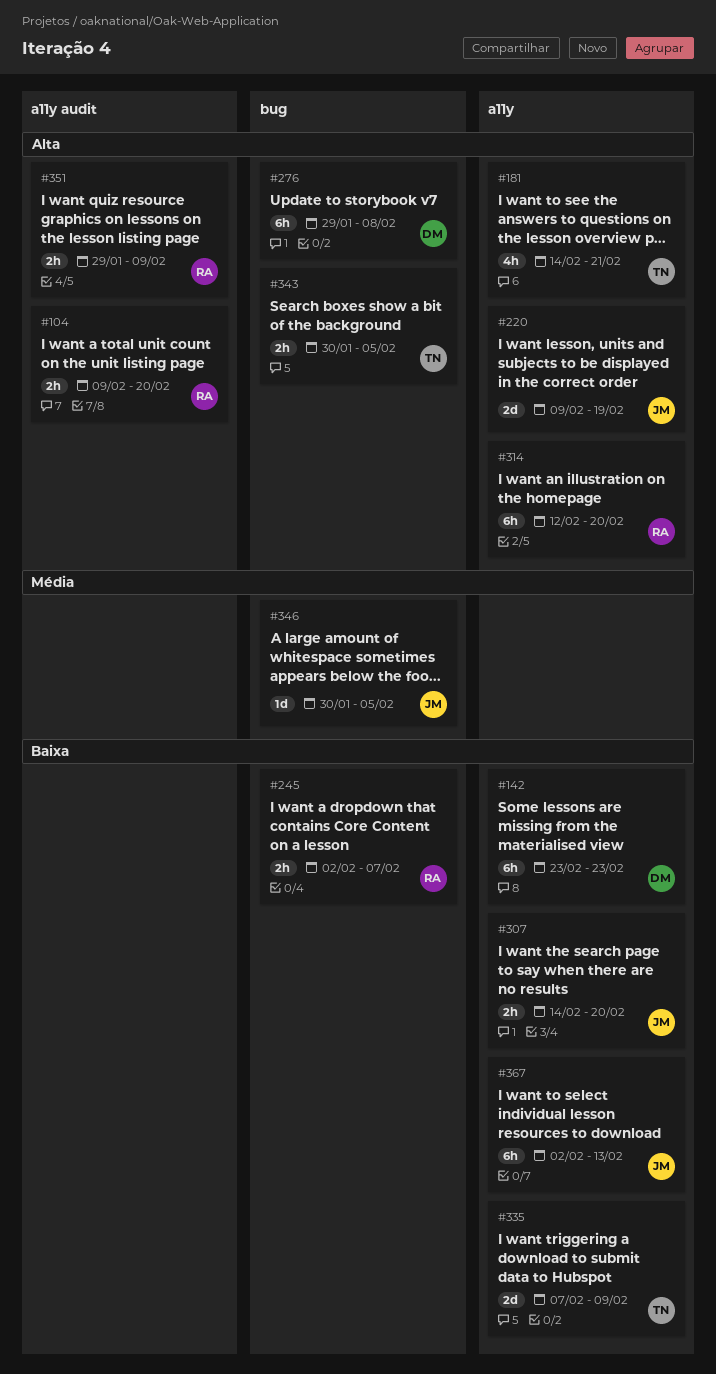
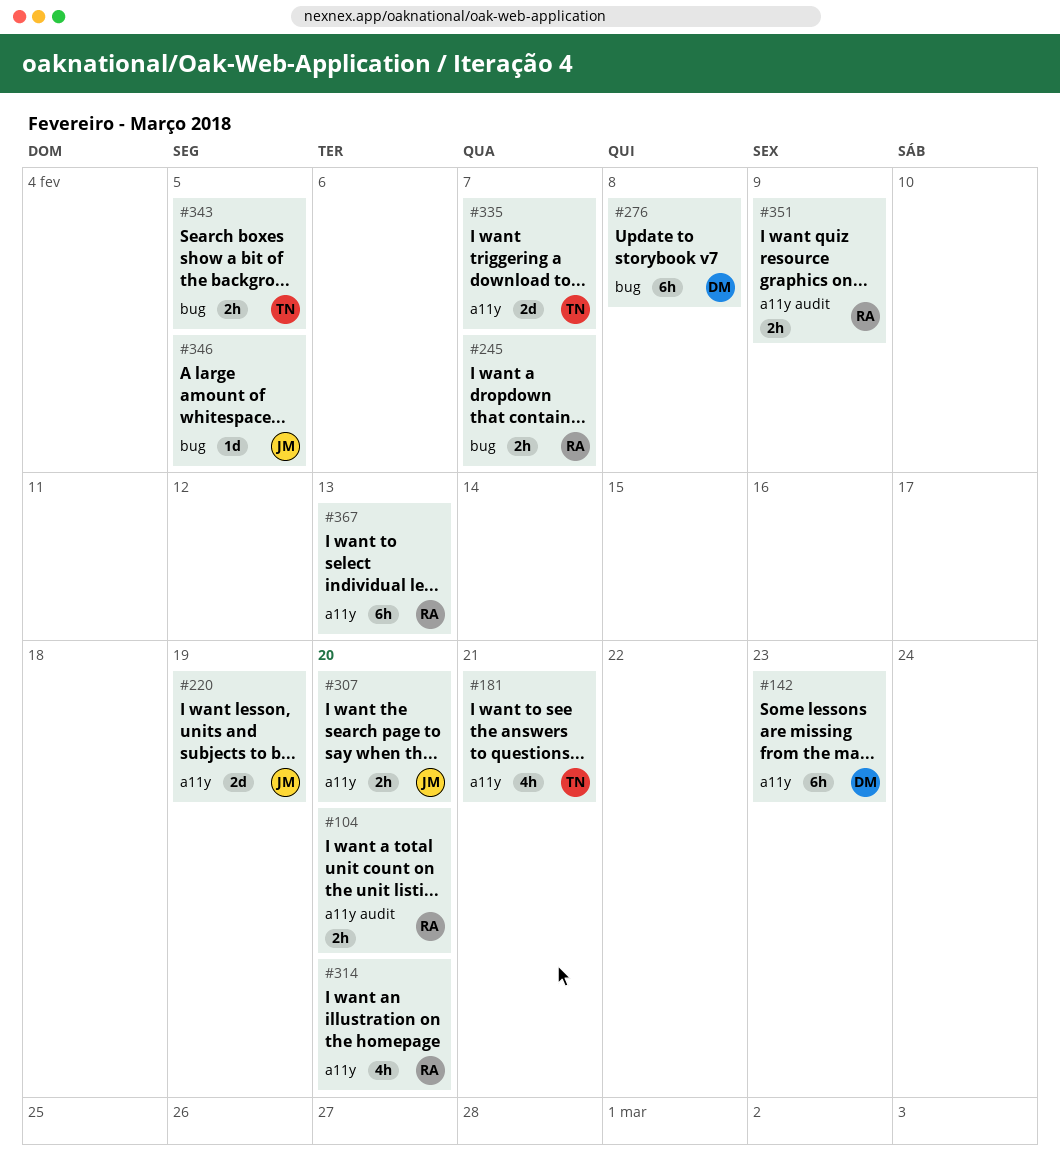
#314, estimate: 6h -> 4h
#335, due: Feb 9 -> Feb 7
#367, owner: JM -> RA

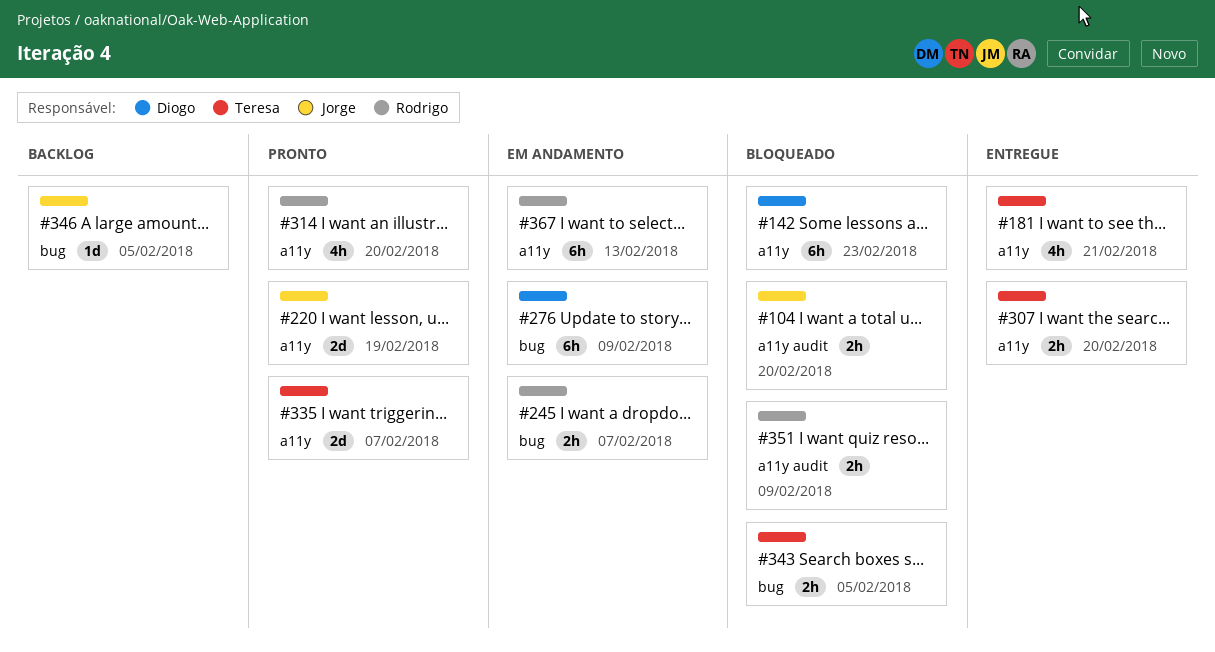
#104, owner: Rodrigo -> Jorge
#276, due: Feb 8 -> Feb 9
#307, owner: Jorge -> Teresa

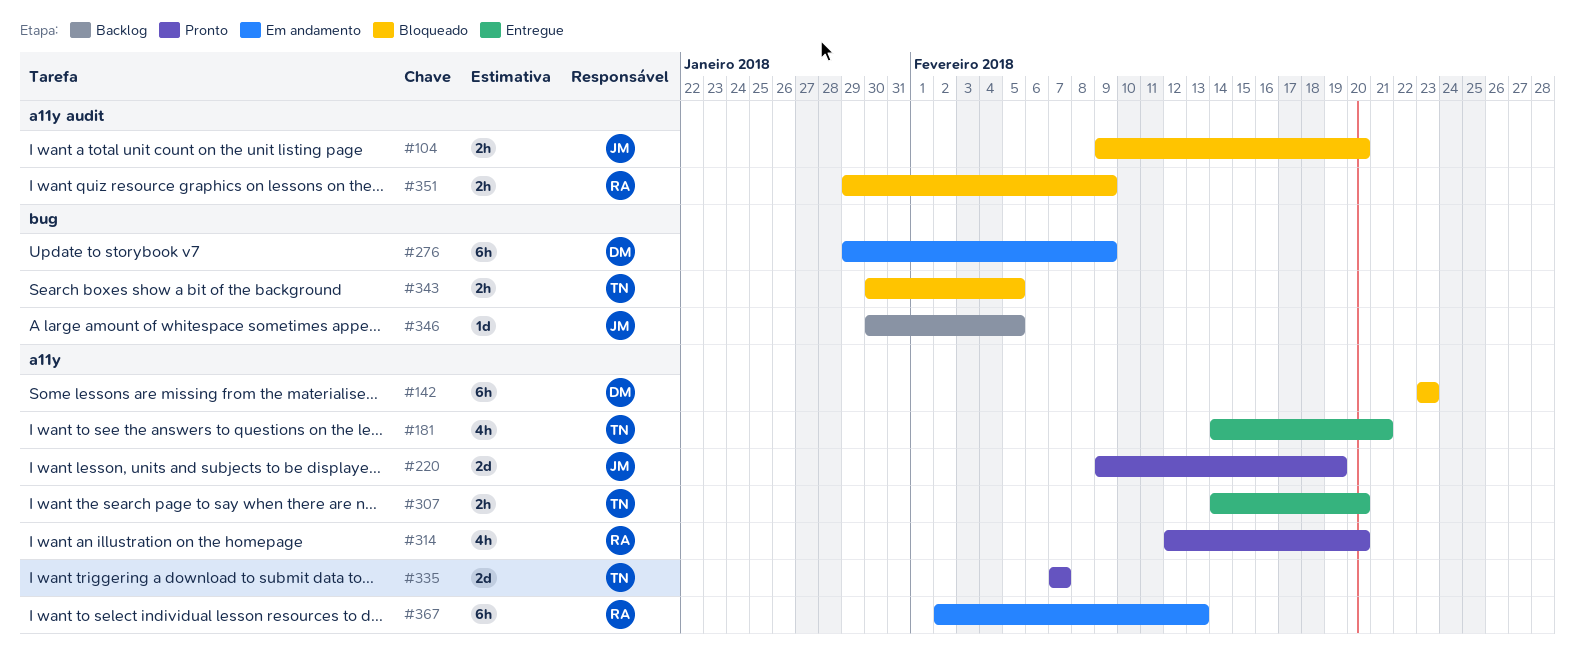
#245: present -> none

